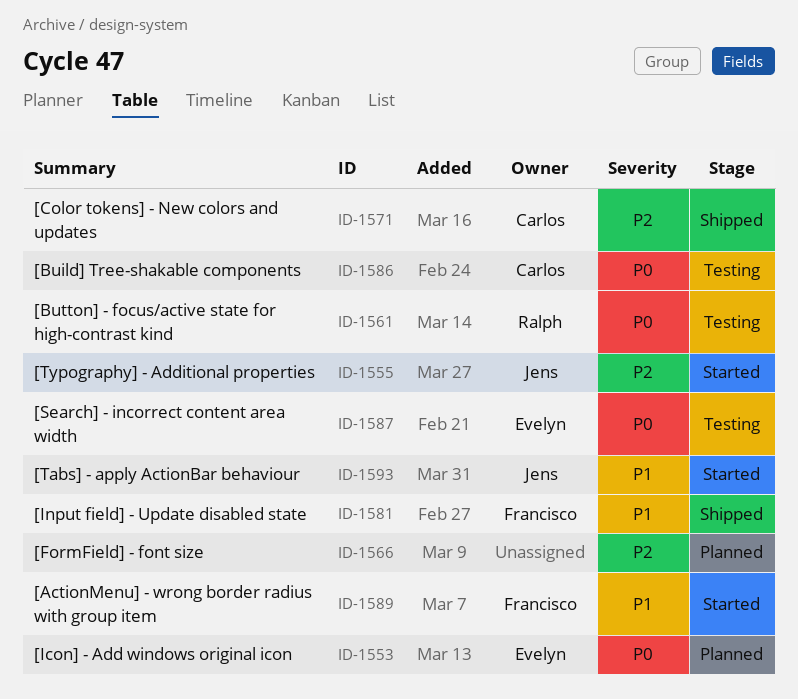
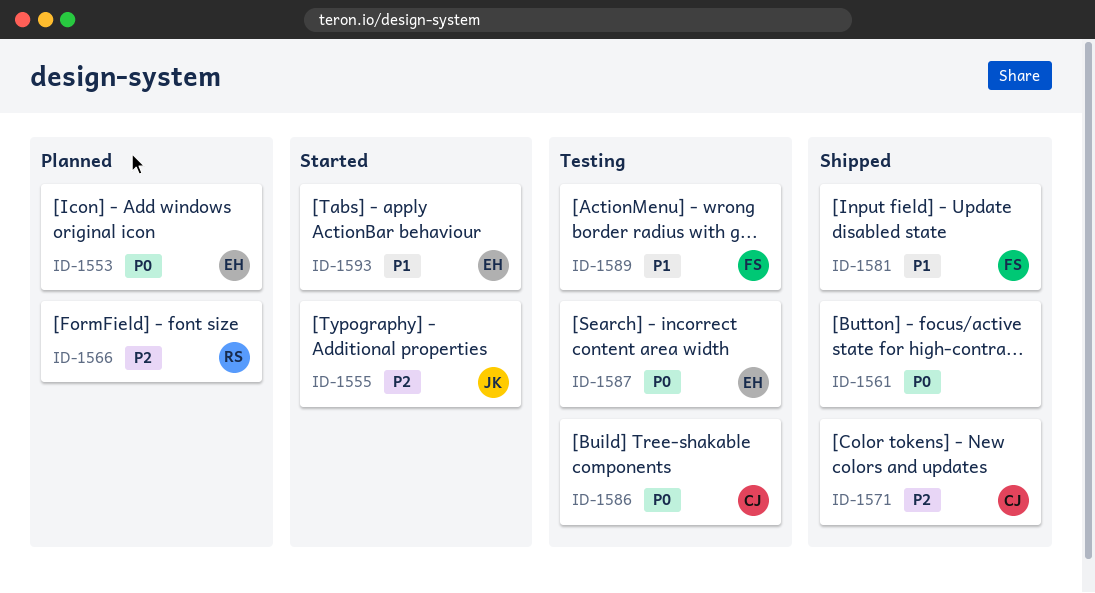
ID-1561, status: Testing -> Shipped
ID-1561, owner: Ralph -> none
ID-1566, owner: none -> Ralph
ID-1589, status: Started -> Testing
ID-1593, owner: Jens -> Evelyn

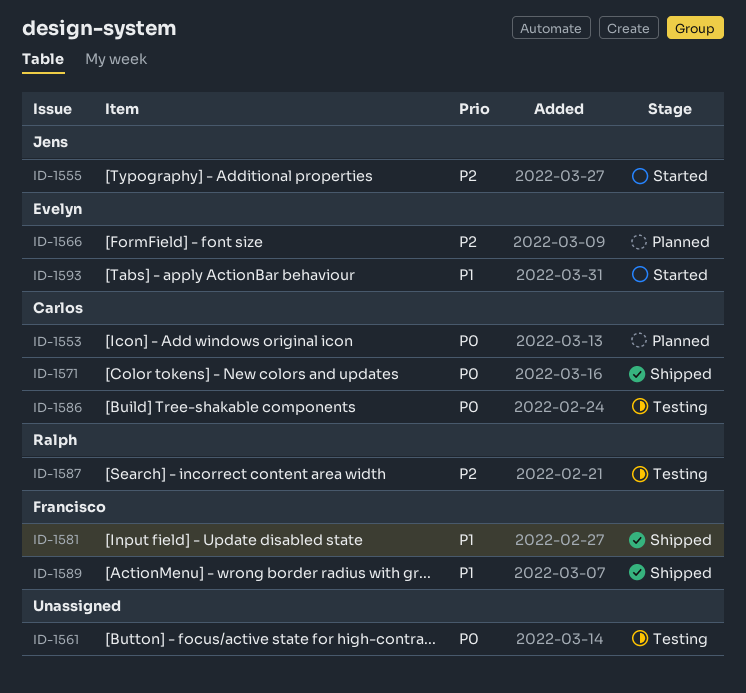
ID-1553, owner: Evelyn -> Carlos
ID-1561, status: Shipped -> Testing
ID-1566, owner: Ralph -> Evelyn
ID-1571, priority: P2 -> P0
ID-1587, owner: Evelyn -> Ralph
ID-1587, priority: P0 -> P2
ID-1589, status: Testing -> Shipped

